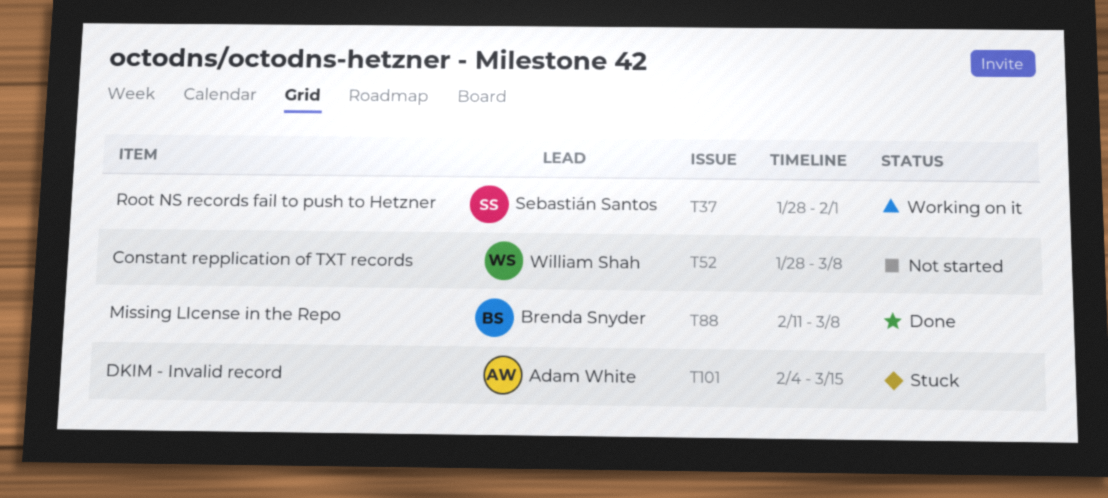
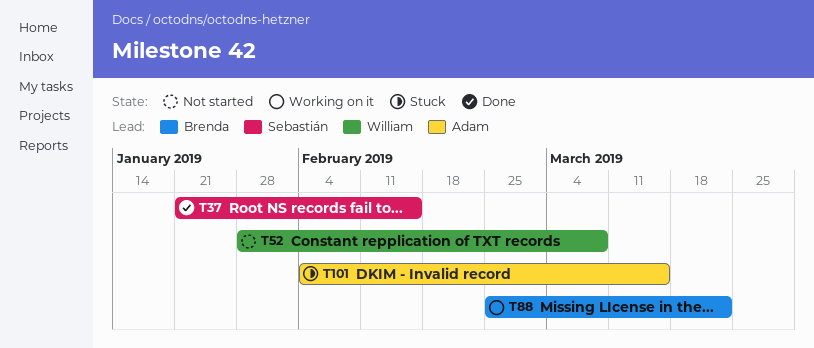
T37, status: Working on it -> Done
T37, start: Jan 28 -> Jan 21
T37, due: Feb 1 -> Feb 15
T88, status: Done -> Working on it
T88, start: Feb 11 -> Feb 25
T88, due: Mar 8 -> Mar 22

